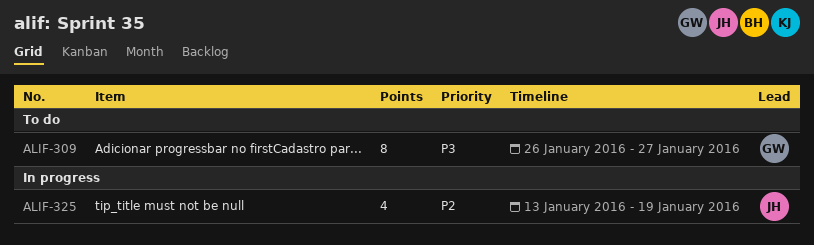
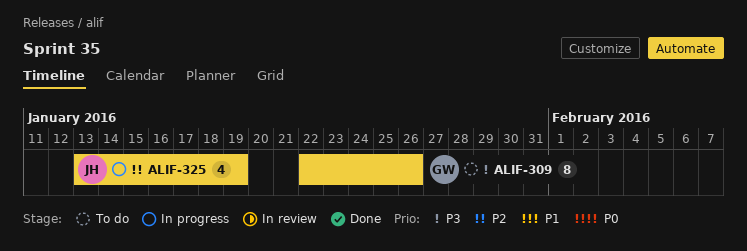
ALIF-309, start: Jan 26 -> Jan 22
ALIF-309, due: Jan 27 -> Jan 26

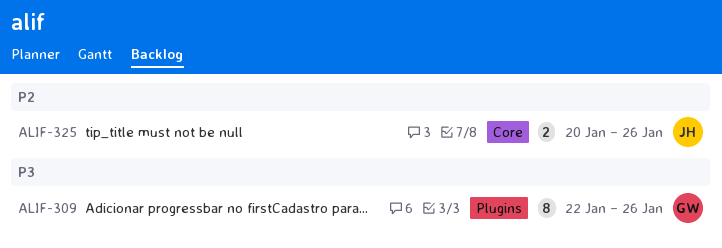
ALIF-325, estimate: 4 -> 2
ALIF-325, start: Jan 13 -> Jan 20
ALIF-325, due: Jan 19 -> Jan 26

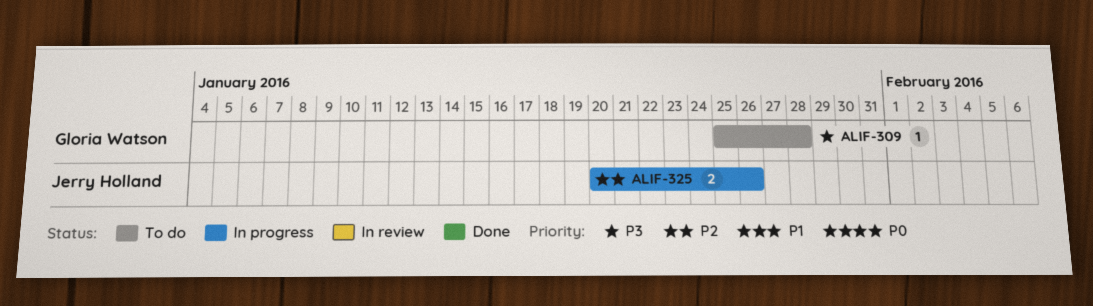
ALIF-309, estimate: 8 -> 1
ALIF-309, start: Jan 22 -> Jan 25
ALIF-309, due: Jan 26 -> Jan 28

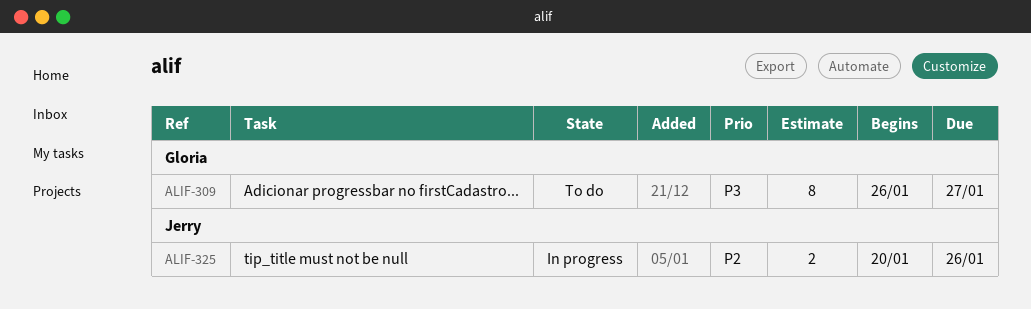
ALIF-309, estimate: 1 -> 8
ALIF-309, start: Jan 25 -> Jan 26
ALIF-309, due: Jan 28 -> Jan 27

